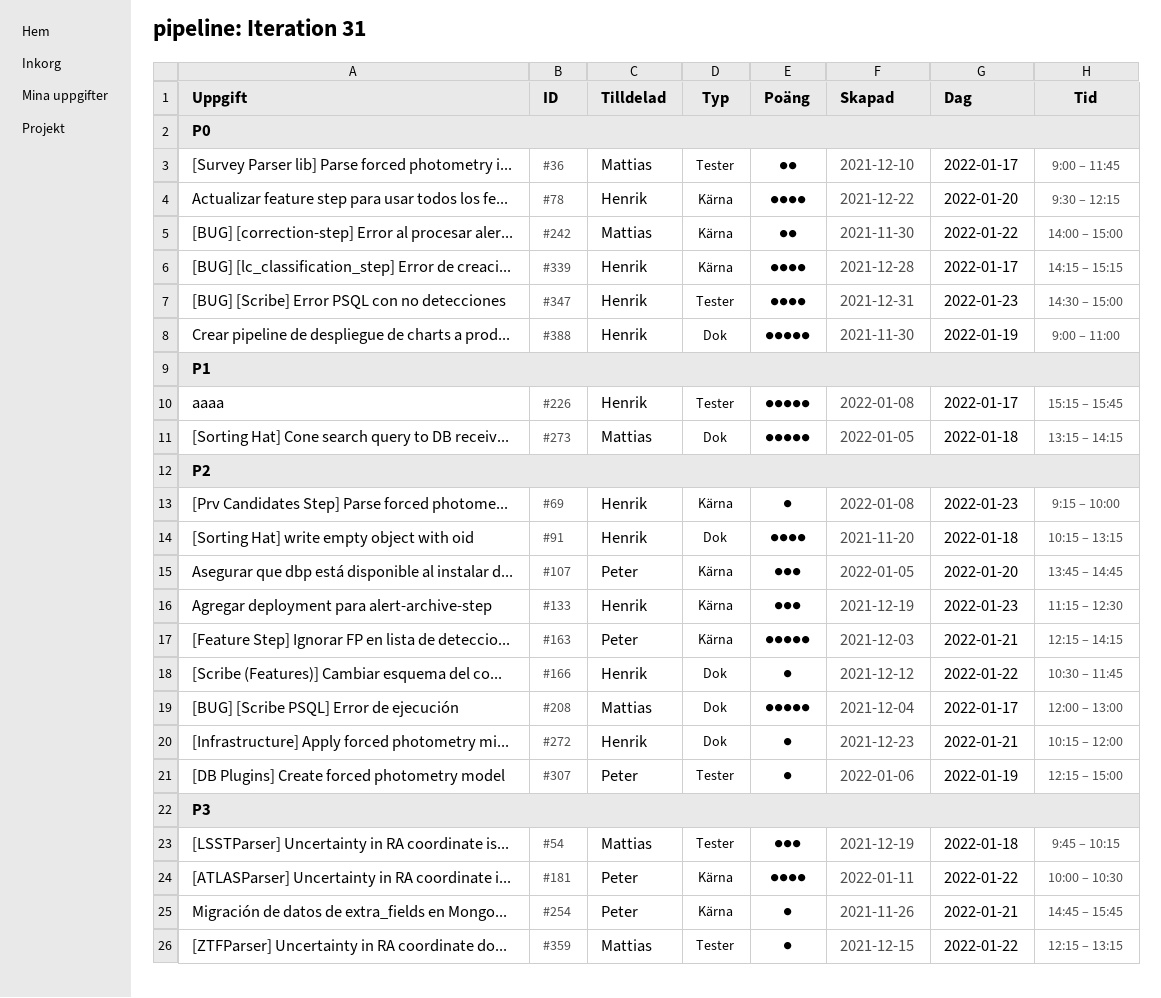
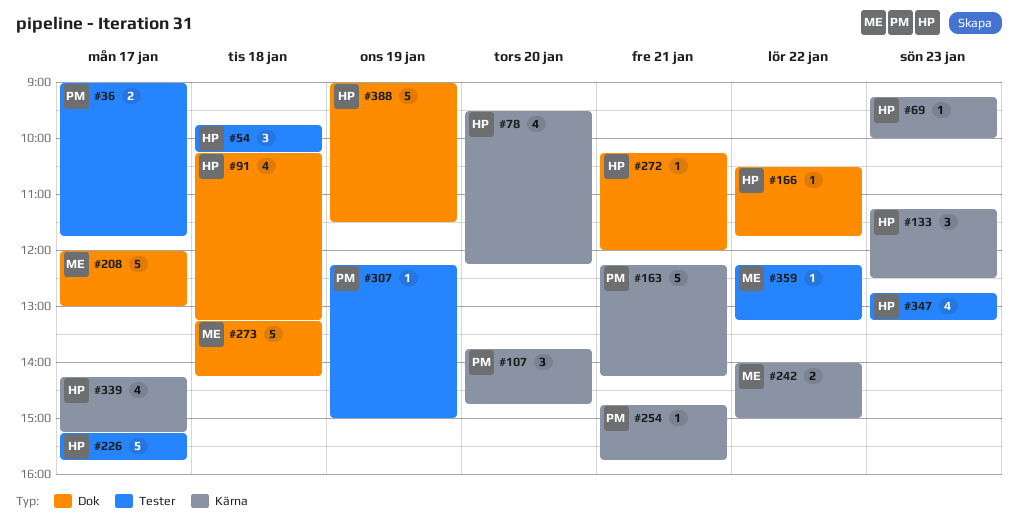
#36, owner: Mattias -> Peter
#54, owner: Mattias -> Henrik
#181: present -> none
#347, begins: 14:30 -> 12:45
#347, ends: 15:00 -> 13:15
#388, ends: 11:00 -> 11:30

